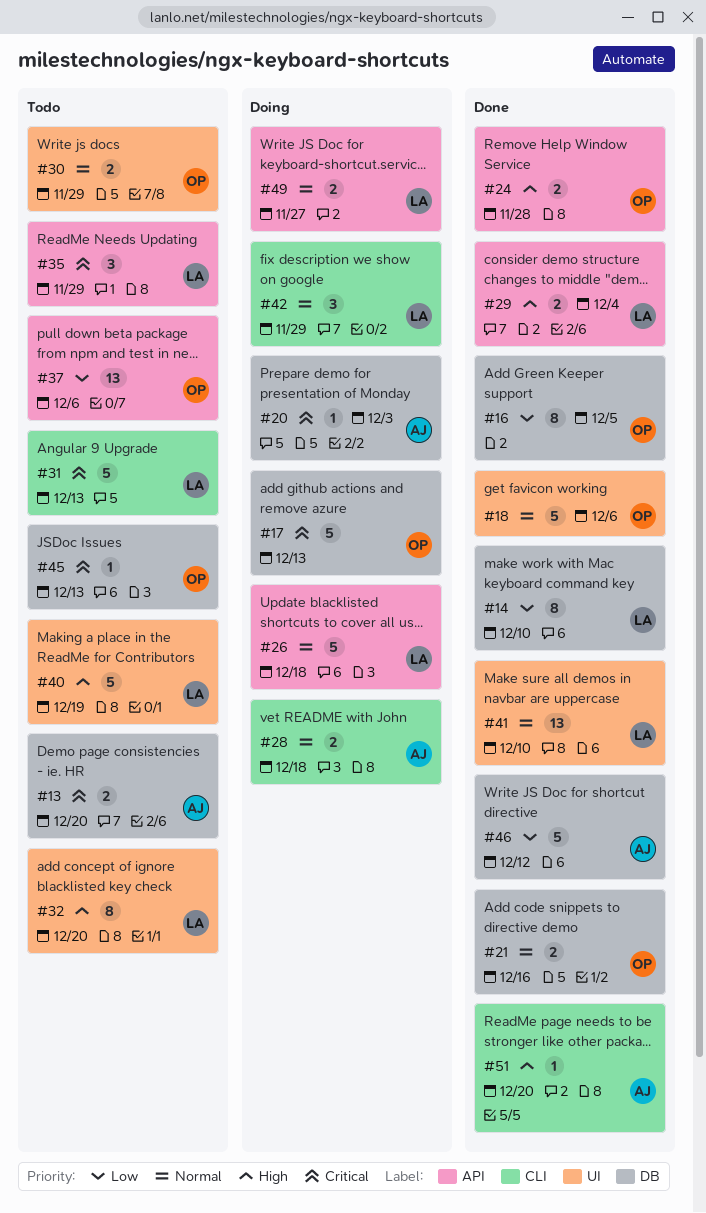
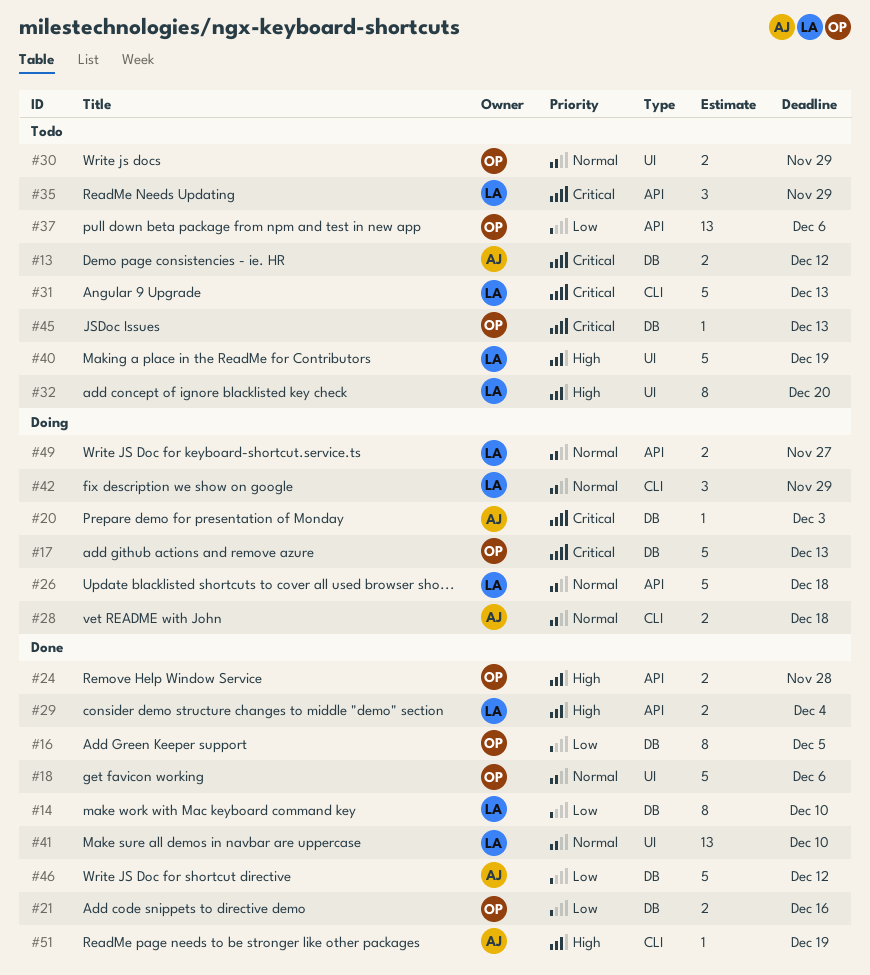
#13, due: Dec 20 -> Dec 12
#21, priority: Normal -> Low
#51, due: Dec 20 -> Dec 19

